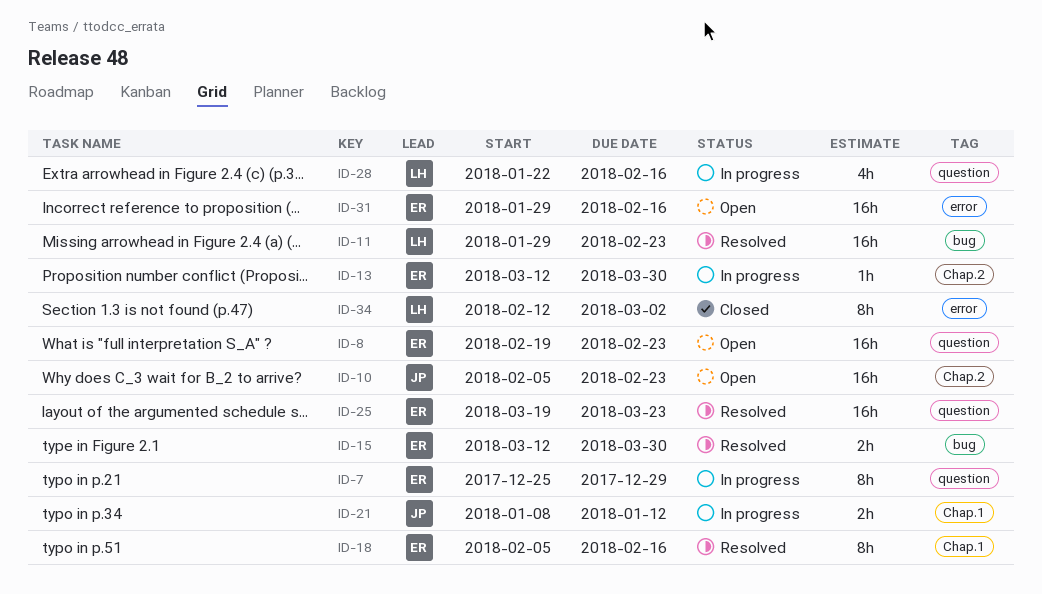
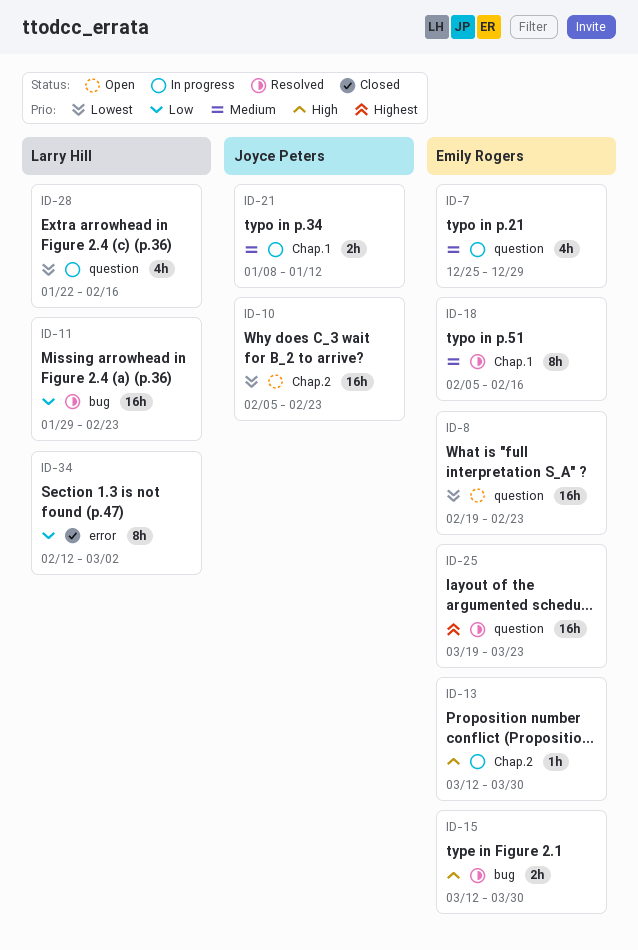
ID-7, estimate: 8h -> 4h
ID-31: present -> none

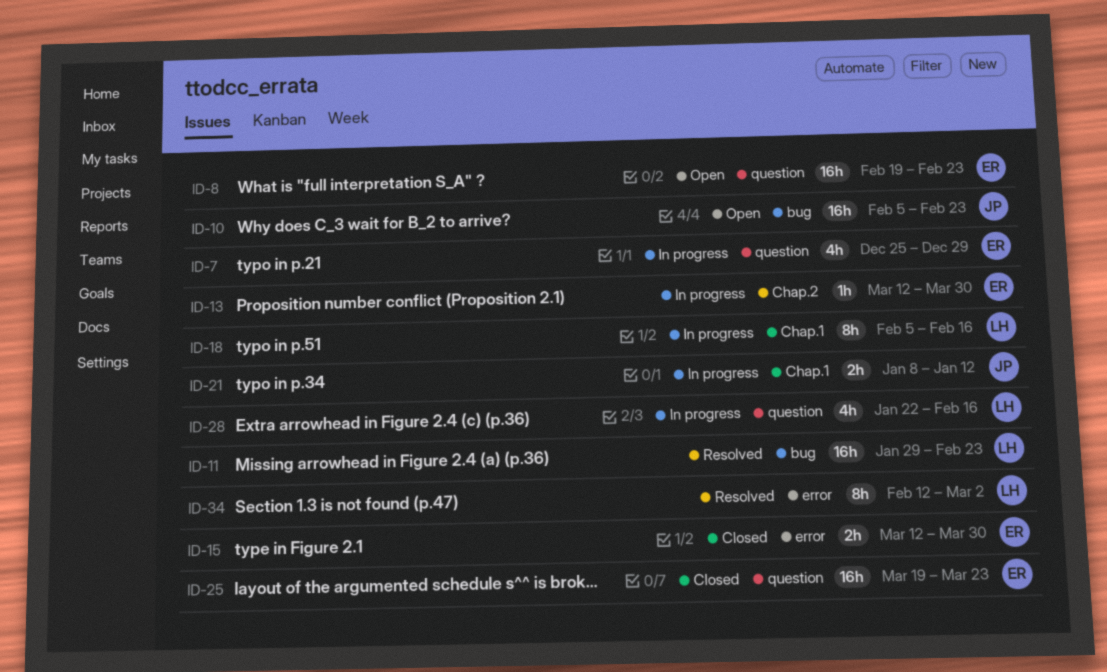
ID-10, label: Chap.2 -> bug
ID-15, status: Resolved -> Closed
ID-15, label: bug -> error
ID-18, status: Resolved -> In progress
ID-18, owner: Emily Rogers -> Larry Hill
ID-25, status: Resolved -> Closed
ID-34, status: Closed -> Resolved

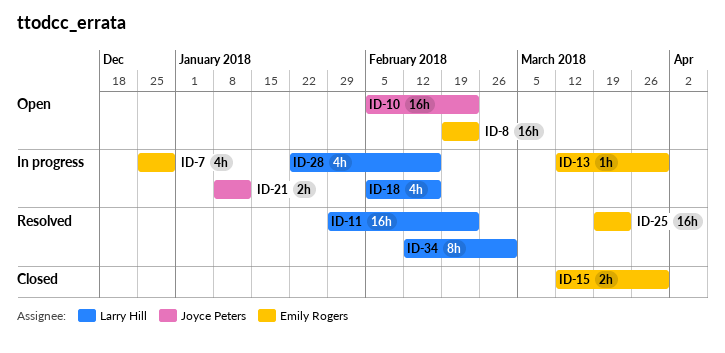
ID-18, estimate: 8h -> 4h
ID-25, status: Closed -> Resolved

